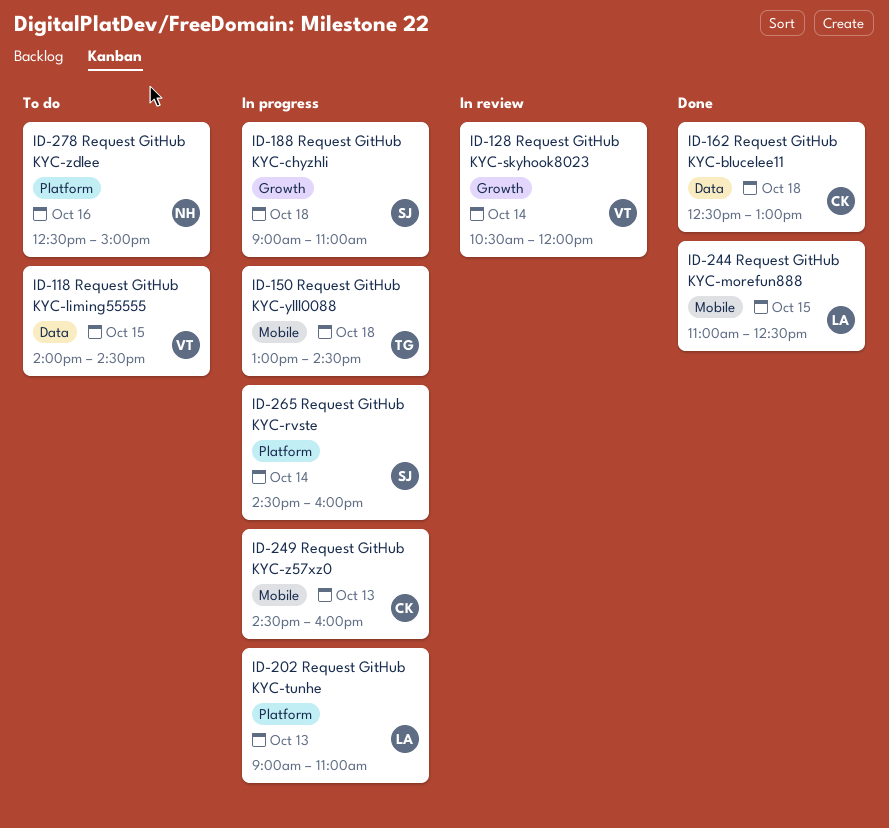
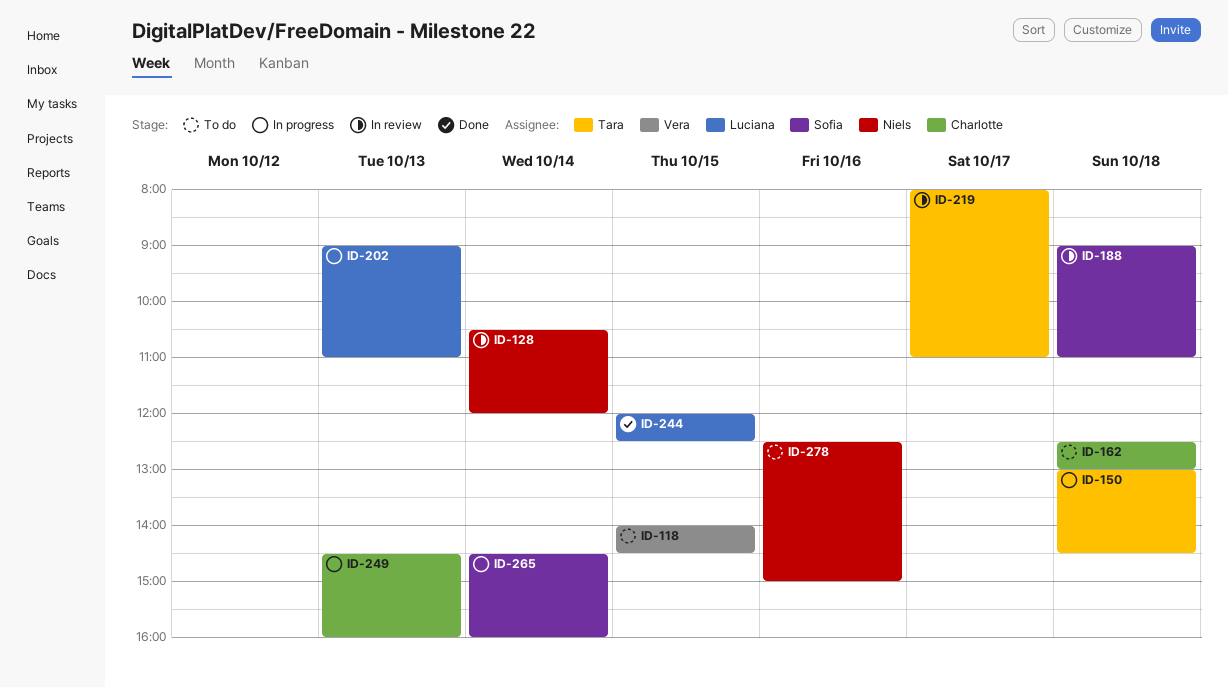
ID-128, owner: Vera -> Niels
ID-162, status: Done -> To do
ID-188, status: In progress -> In review
ID-219: none -> present
ID-244, begins: 11:00 -> 12:00

